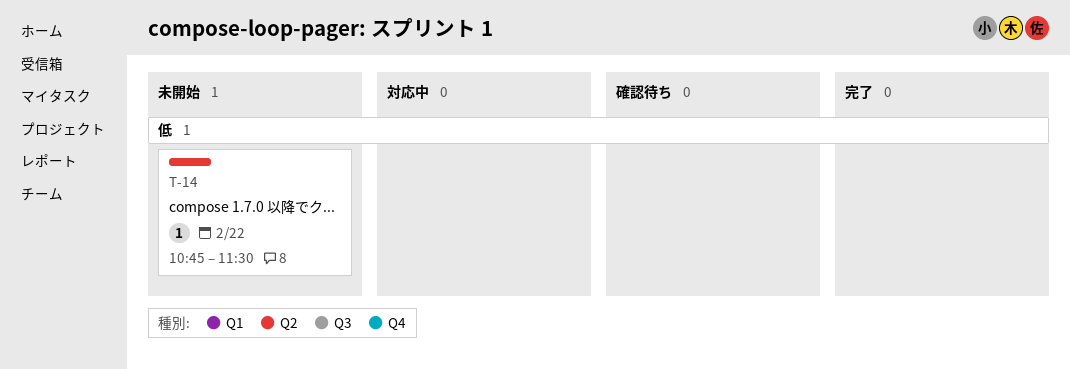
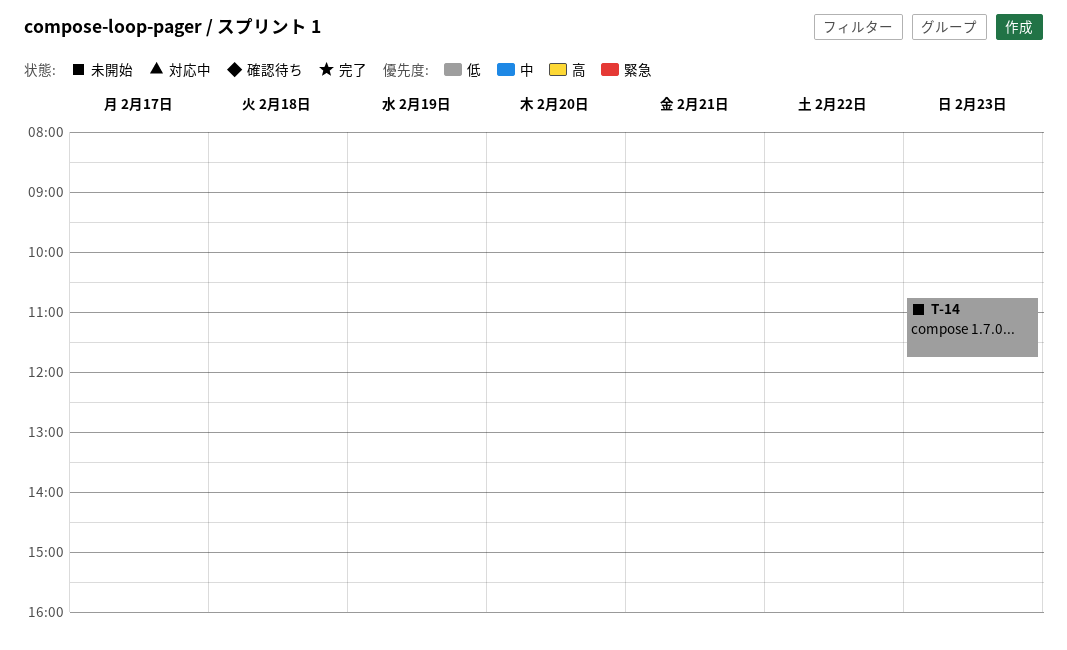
T-14, day: Feb 22 -> Feb 23
T-14, ends: 11:30 -> 11:45

